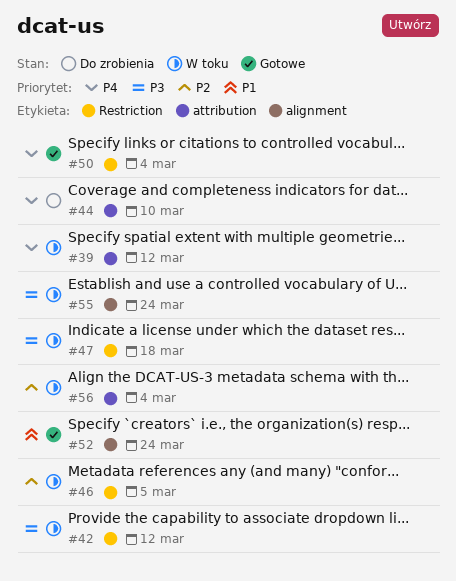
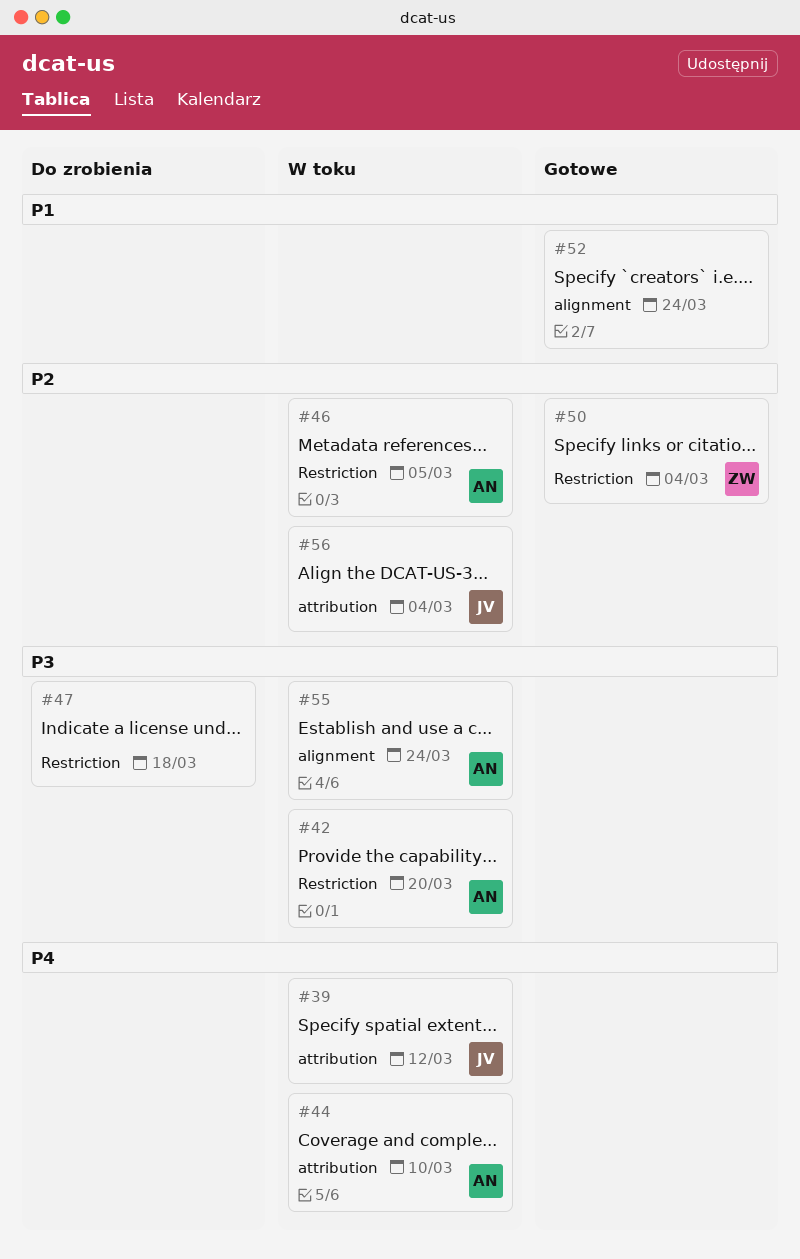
#42, due: Mar 12 -> Mar 20
#44, status: Do zrobienia -> W toku
#47, status: W toku -> Do zrobienia
#50, priority: P4 -> P2

